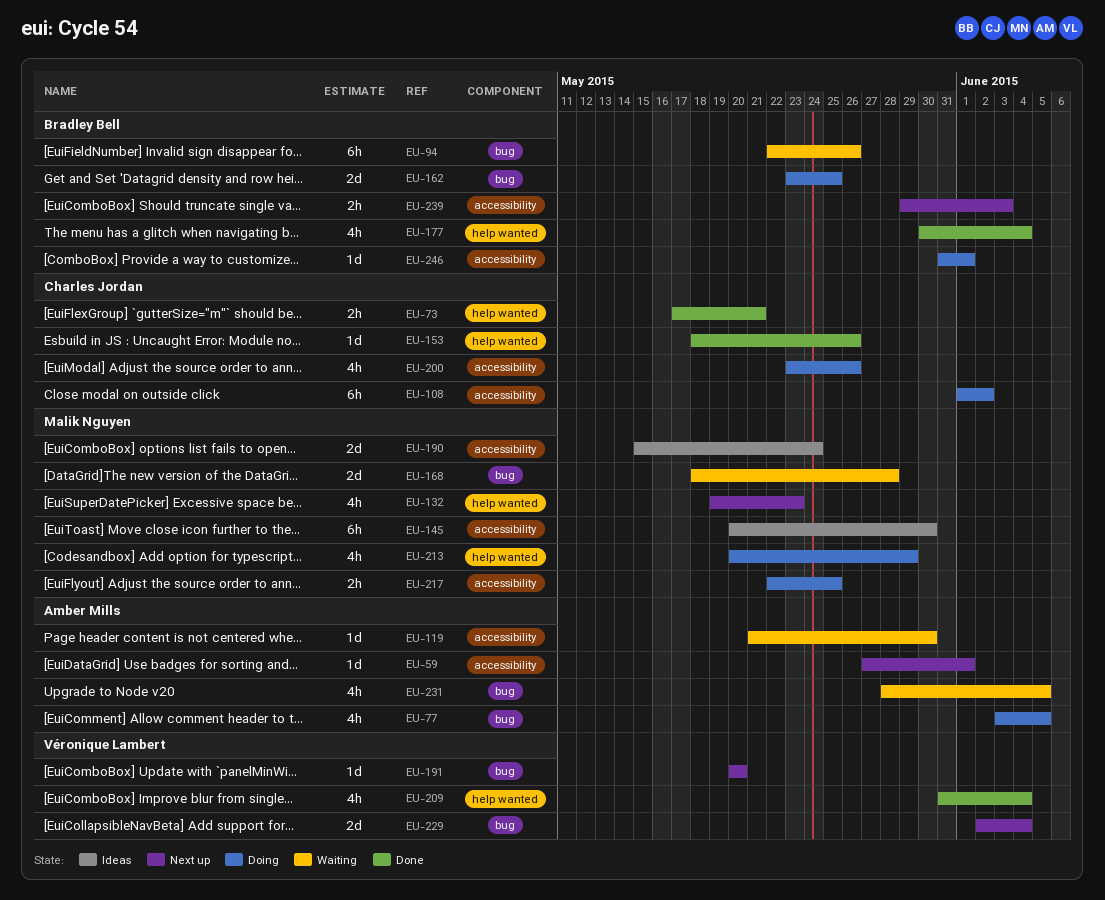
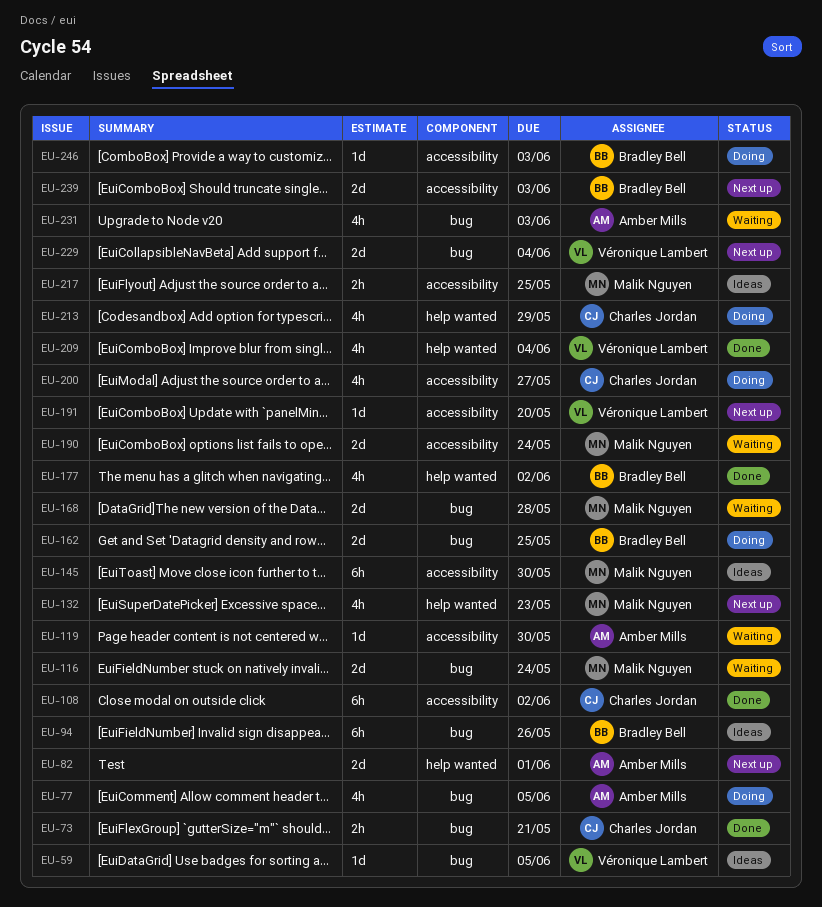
EU-59, status: Next up -> Ideas
EU-59, owner: Amber Mills -> Véronique Lambert
EU-59, label: accessibility -> bug
EU-59, due: Jun 1 -> Jun 5
EU-73, label: help wanted -> bug
EU-82: none -> present
EU-94, status: Waiting -> Ideas
EU-108, status: Doing -> Done
EU-116: none -> present
EU-153: present -> none
EU-177, due: Jun 4 -> Jun 2
EU-190, status: Ideas -> Waiting
EU-191, label: bug -> accessibility
EU-200, due: May 26 -> May 27
EU-213, owner: Malik Nguyen -> Charles Jordan
EU-217, status: Doing -> Ideas
EU-231, due: Jun 5 -> Jun 3
EU-239, estimate: 2h -> 2d
EU-246, due: Jun 1 -> Jun 3

